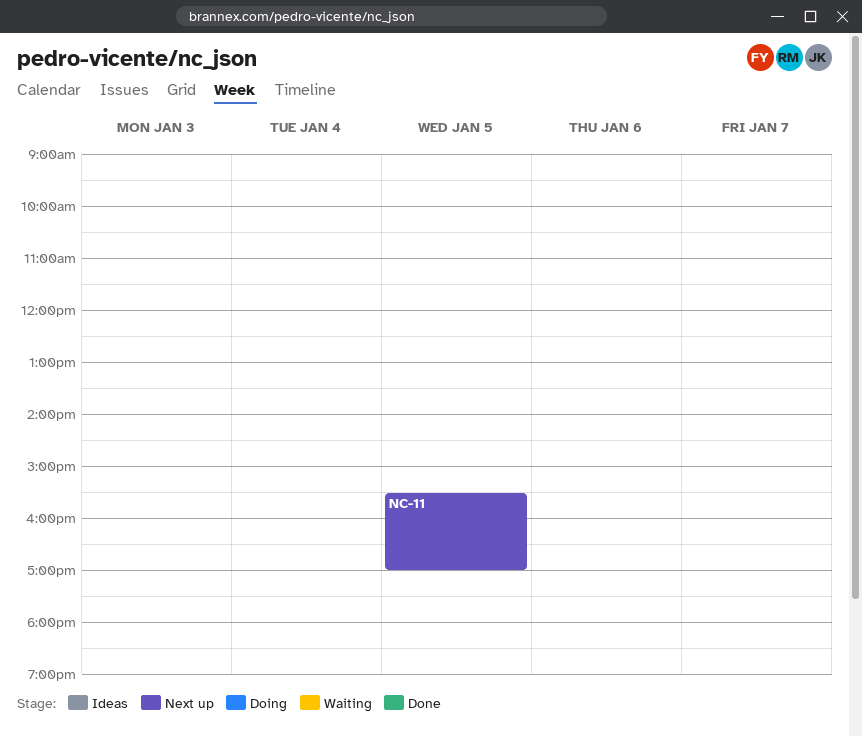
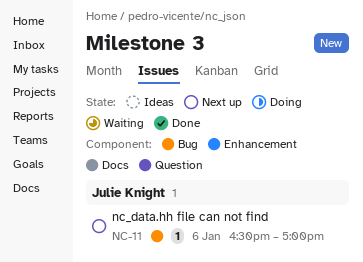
NC-11, day: Jan 5 -> Jan 6
NC-11, begins: 15:30 -> 16:30

